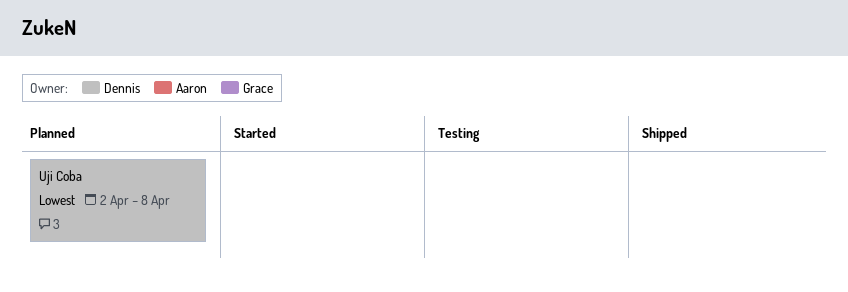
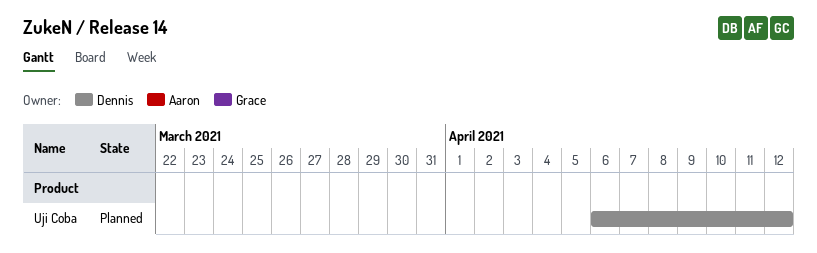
Uji Coba, start: Apr 2 -> Apr 6
Uji Coba, due: Apr 8 -> Apr 12

